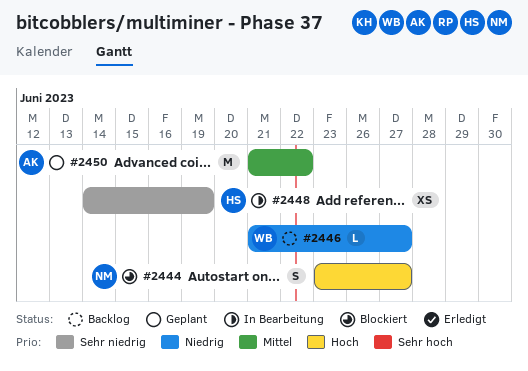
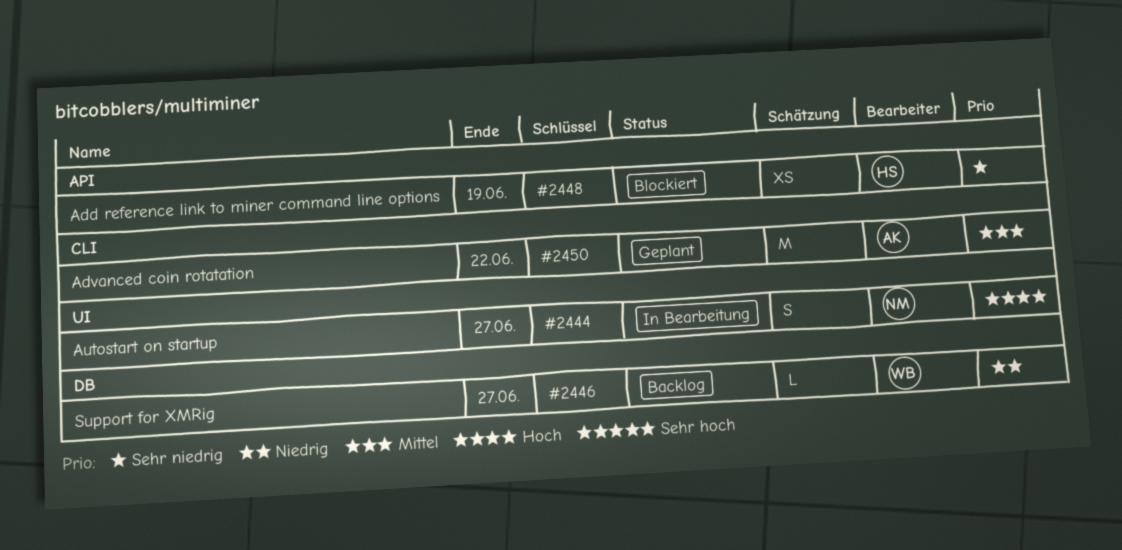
#2444, status: Blockiert -> In Bearbeitung
#2448, status: In Bearbeitung -> Blockiert

